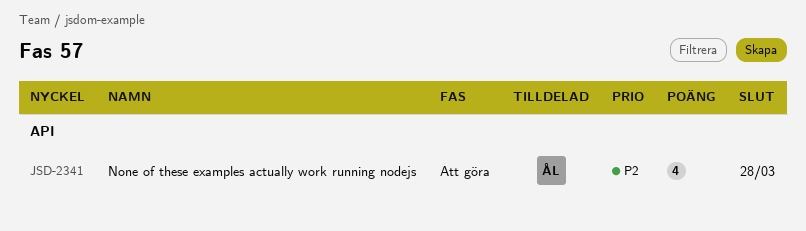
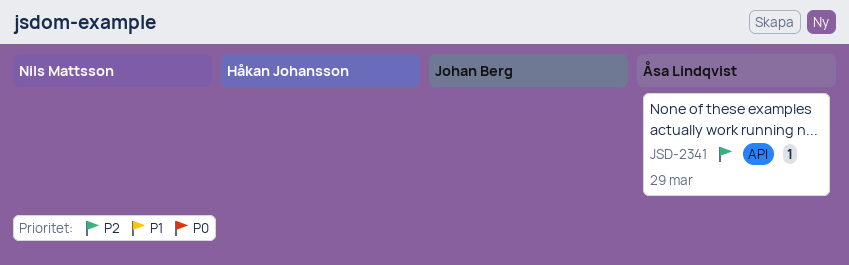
JSD-2341, estimate: 4 -> 1
JSD-2341, due: Mar 28 -> Mar 29

